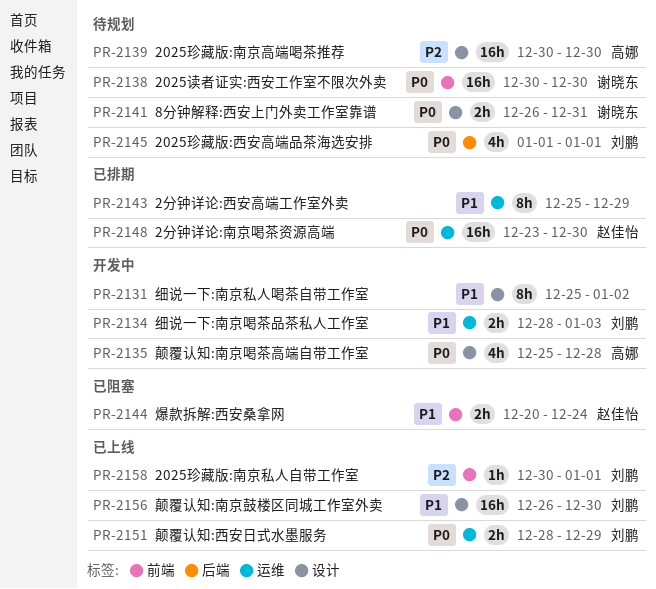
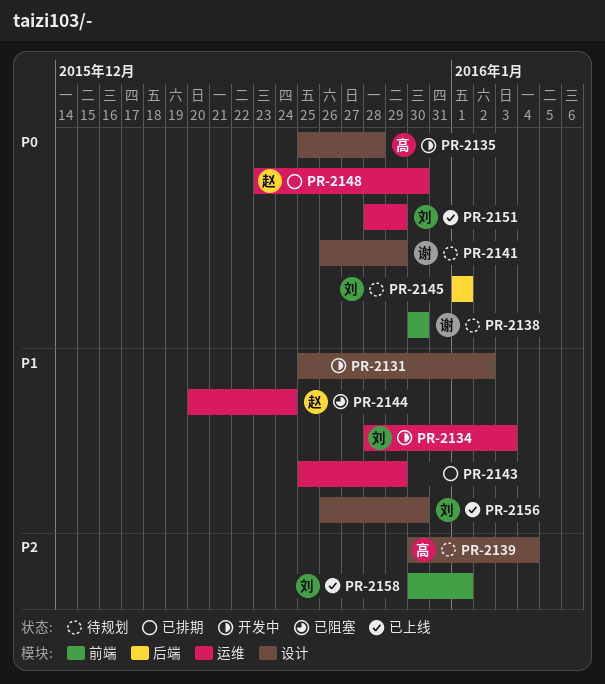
PR-2139, due: Dec 30 -> Jan 4
PR-2141, due: Dec 31 -> Dec 29
PR-2144, label: 前端 -> 运维

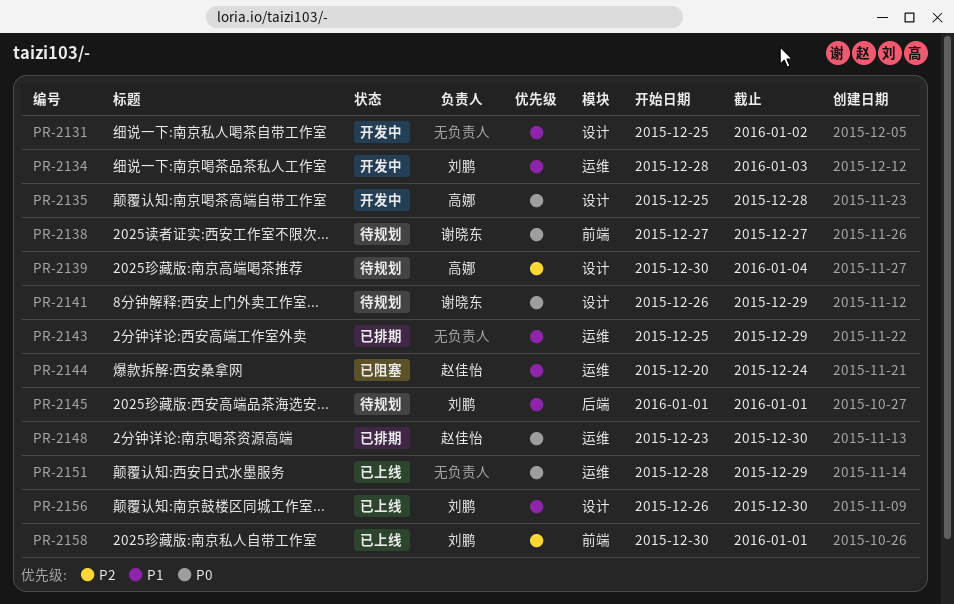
PR-2138, start: Dec 30 -> Dec 27
PR-2138, due: Dec 30 -> Dec 27
PR-2145, priority: P0 -> P1
PR-2151, owner: 刘鹏 -> none

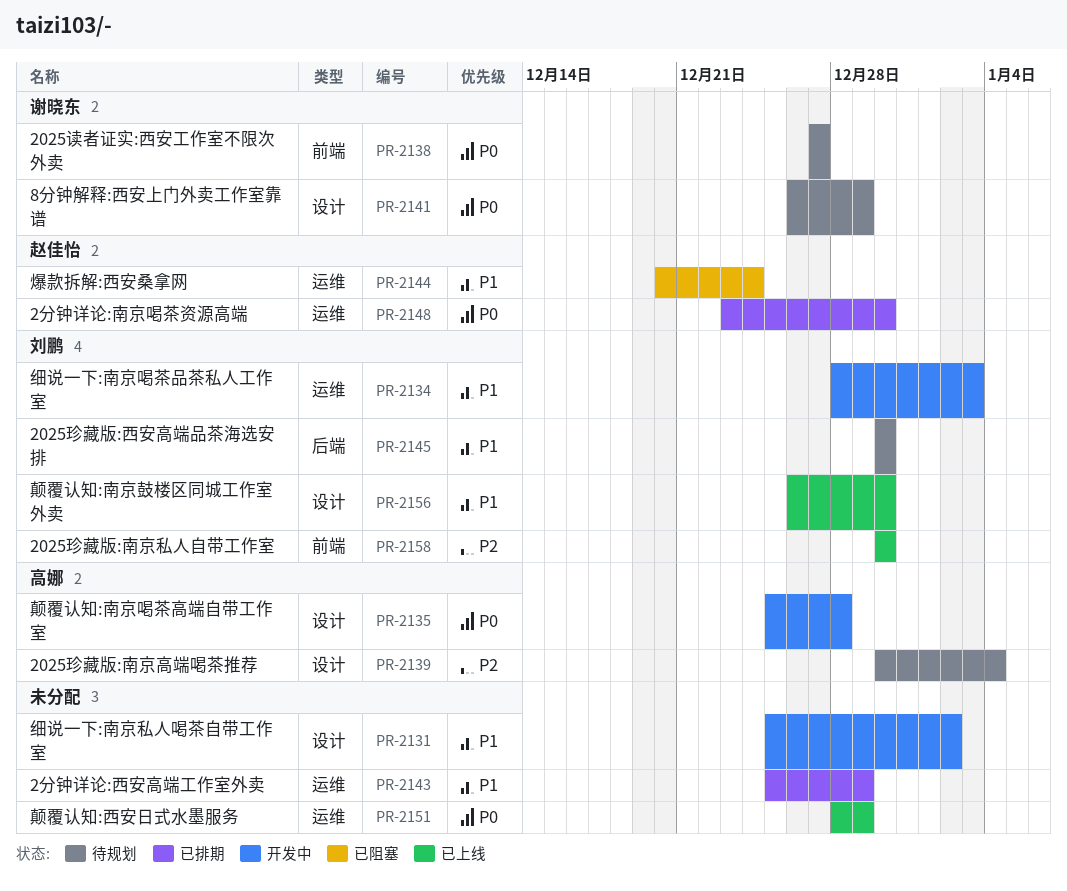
PR-2145, start: Jan 1 -> Dec 30
PR-2145, due: Jan 1 -> Dec 30
PR-2158, due: Jan 1 -> Dec 30

